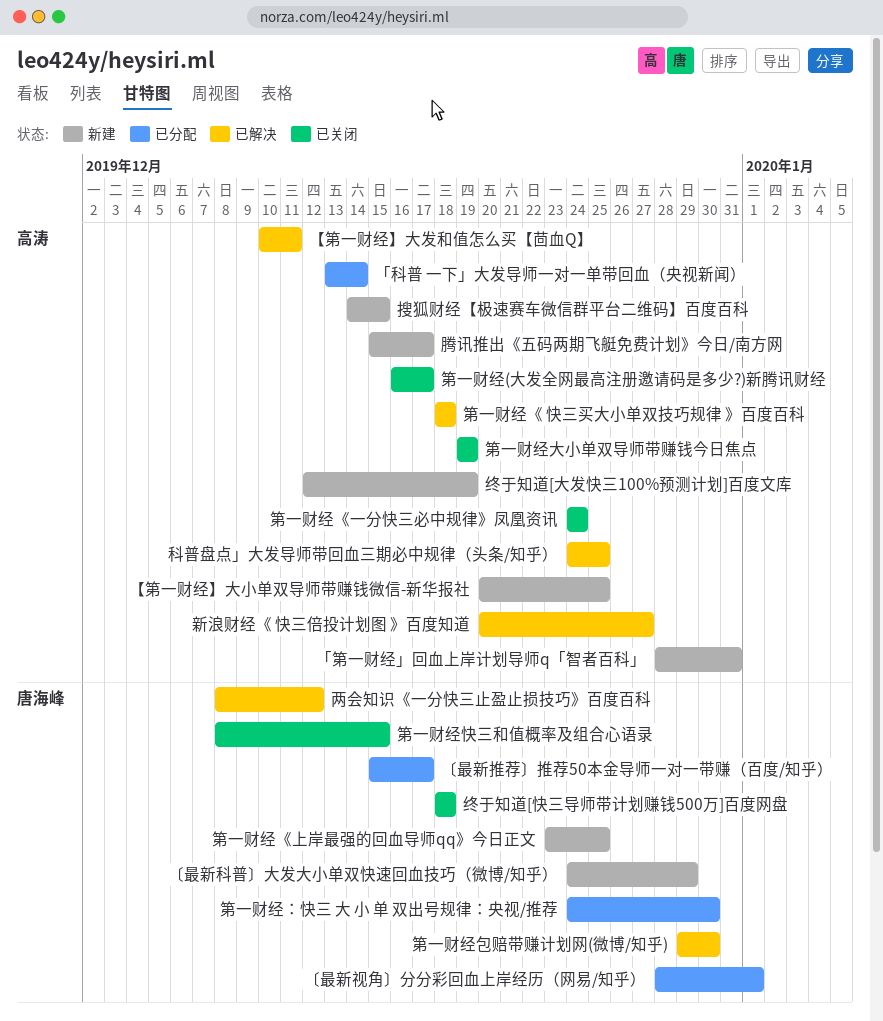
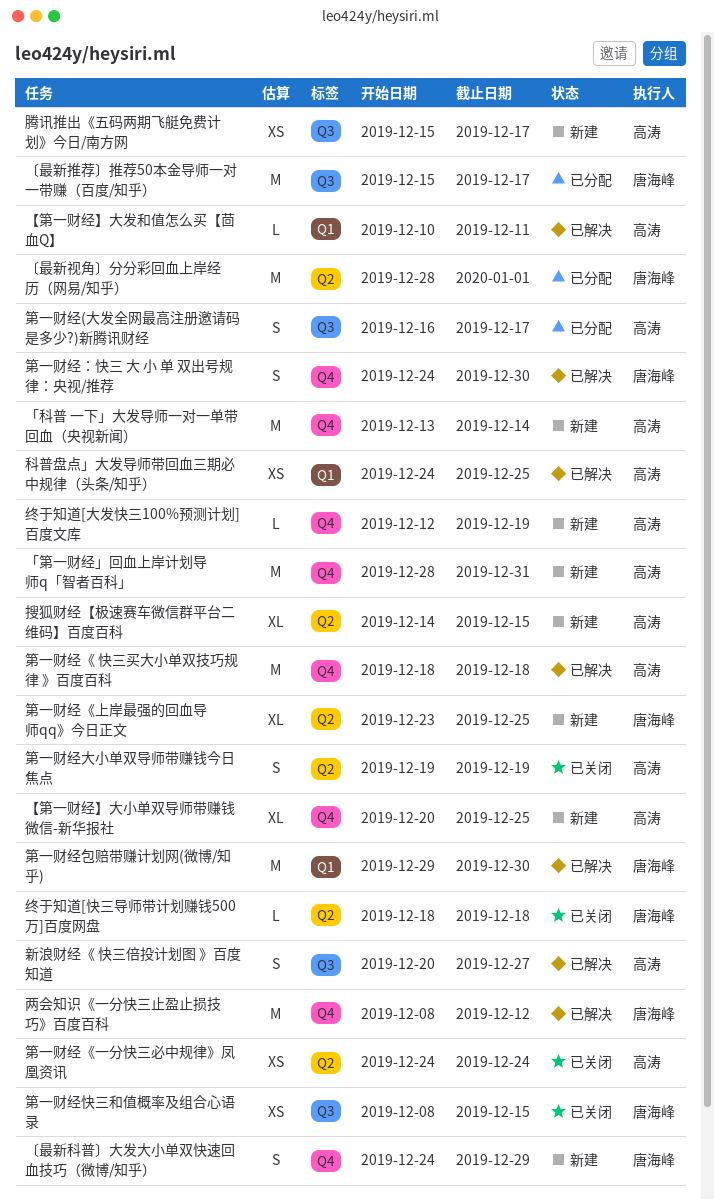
「科普 一下」大发导师一对一单带回血（央视新闻）, status: 已分配 -> 新建
第一财经(大发全网最高注册邀请码是多少?)新腾讯财经, status: 已关闭 -> 已分配
第一财经：快三 大 小 单 双出号规律：央视/推荐, status: 已分配 -> 已解决

